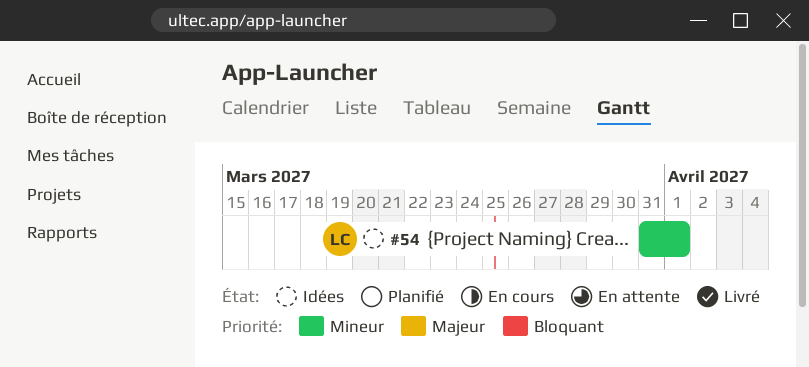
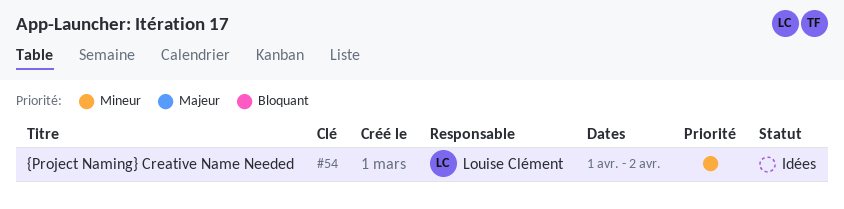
#54, start: Mar 31 -> Apr 1
#54, due: Apr 1 -> Apr 2

